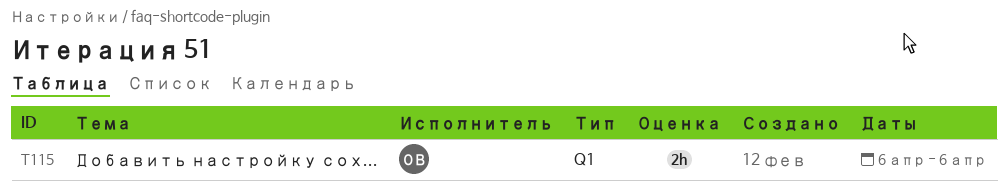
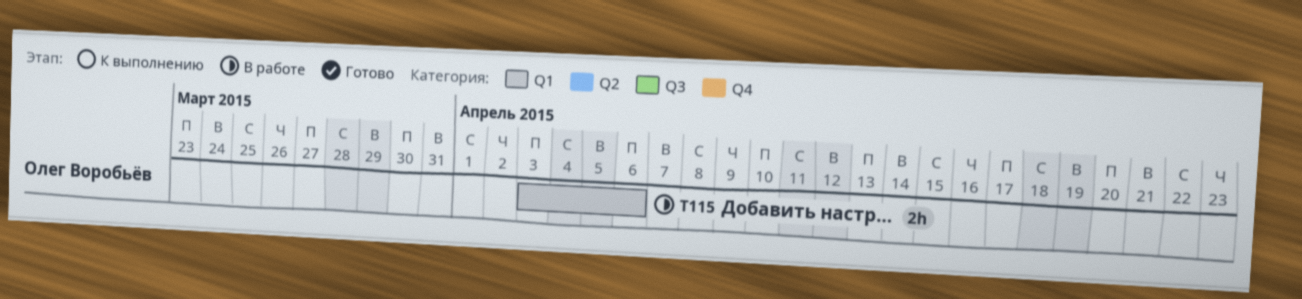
T115, start: Apr 6 -> Apr 3

